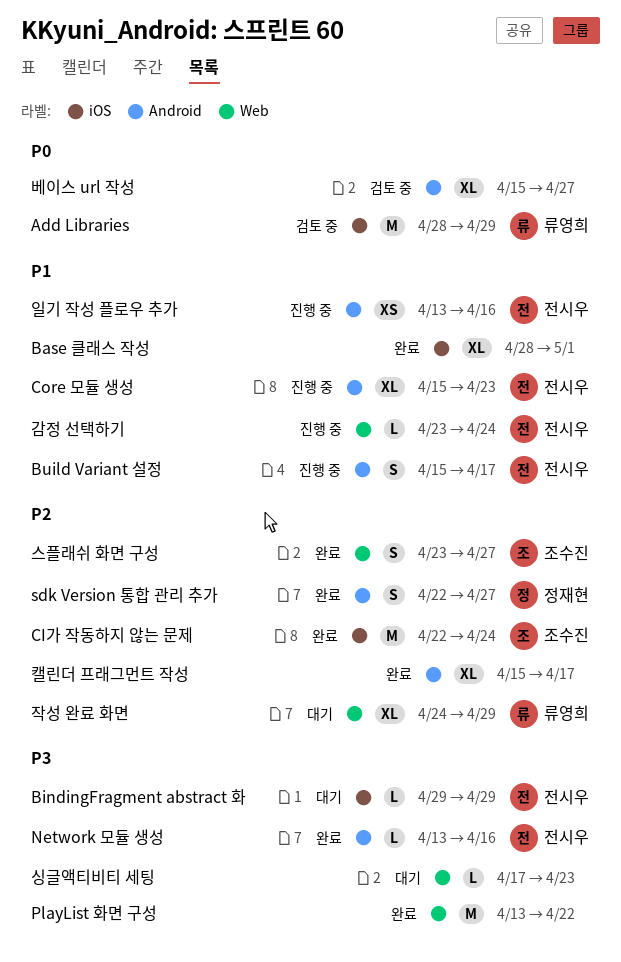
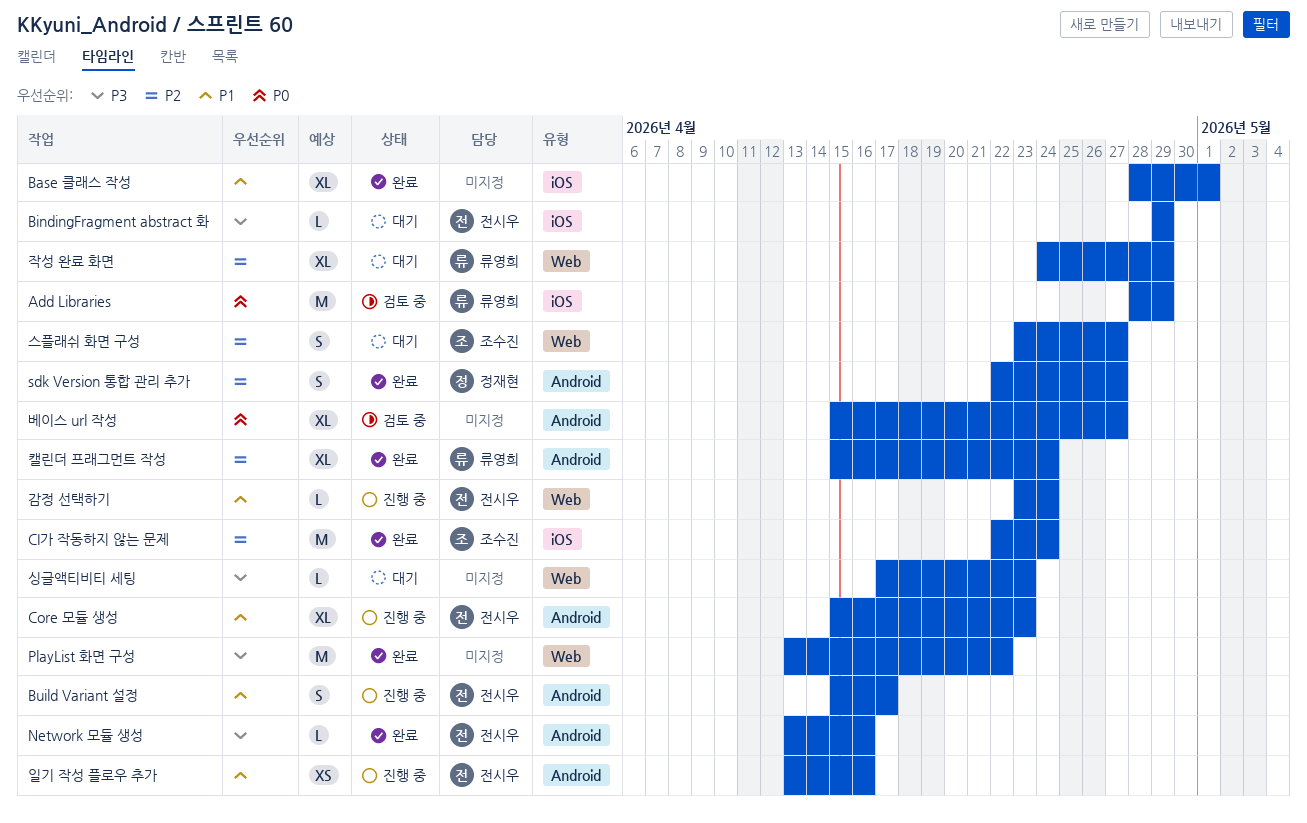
스플래쉬 화면 구성, status: 완료 -> 대기
캘린더 프래그먼트 작성, owner: none -> 류영희
캘린더 프래그먼트 작성, due: Apr 17 -> Apr 24

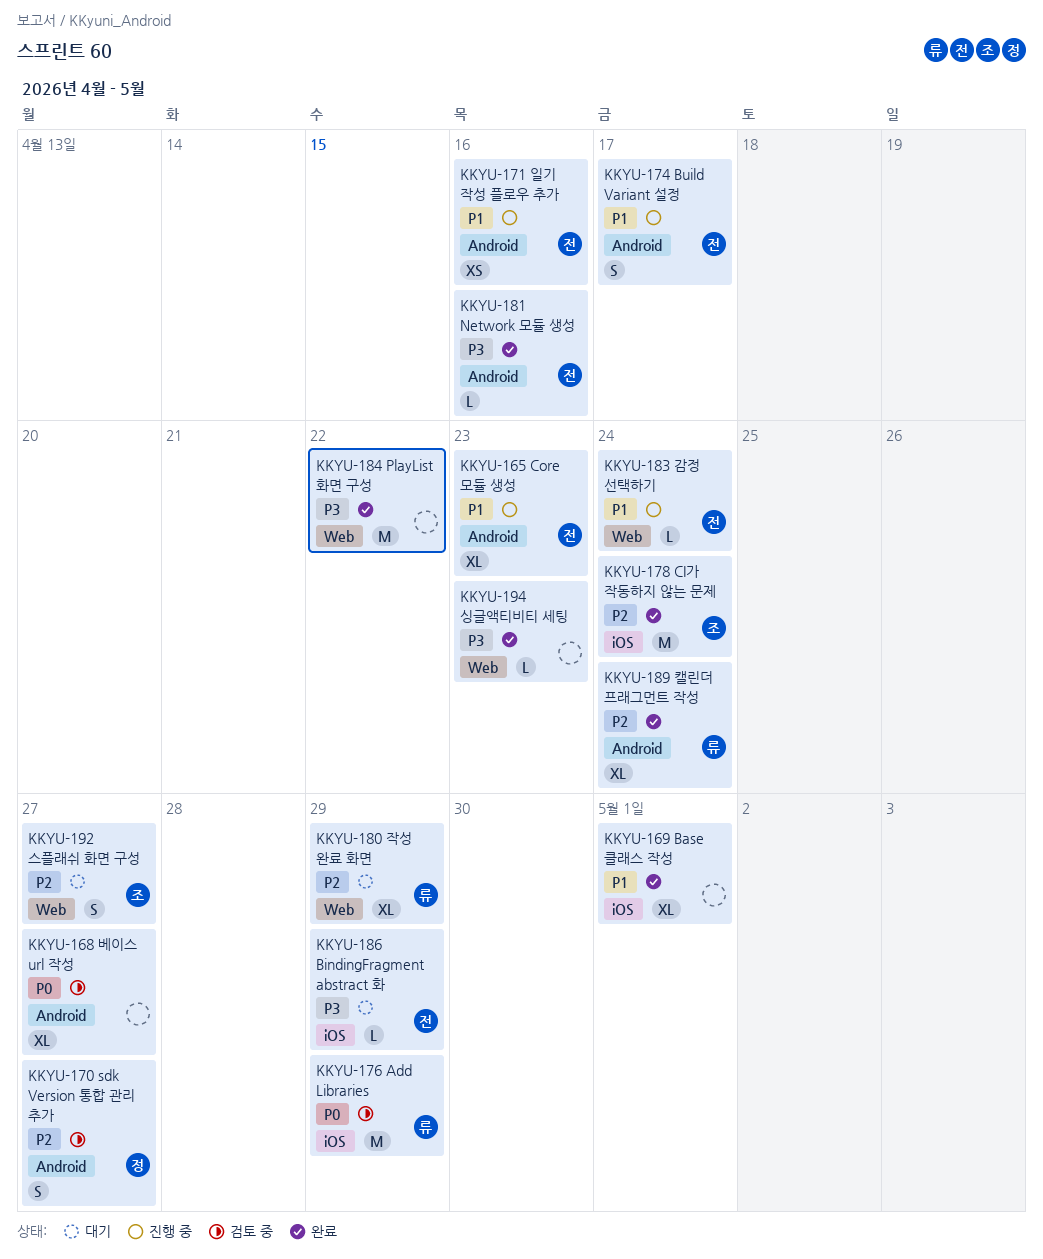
sdk Version 통합 관리 추가, status: 완료 -> 검토 중
싱글액티비티 세팅, status: 대기 -> 완료

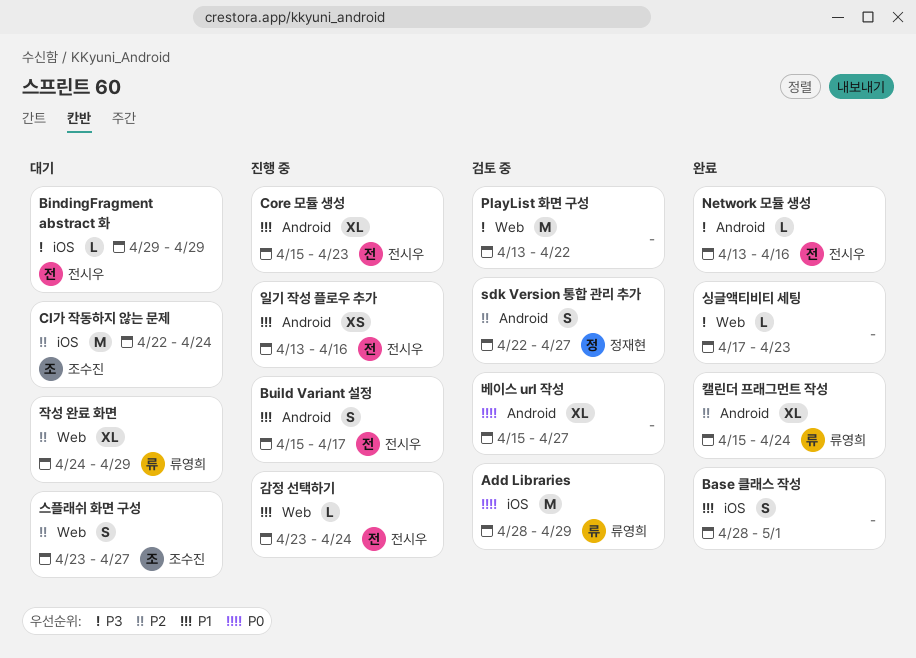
Base 클래스 작성, estimate: XL -> S
CI가 작동하지 않는 문제, status: 완료 -> 대기
PlayList 화면 구성, status: 완료 -> 검토 중

